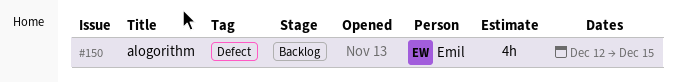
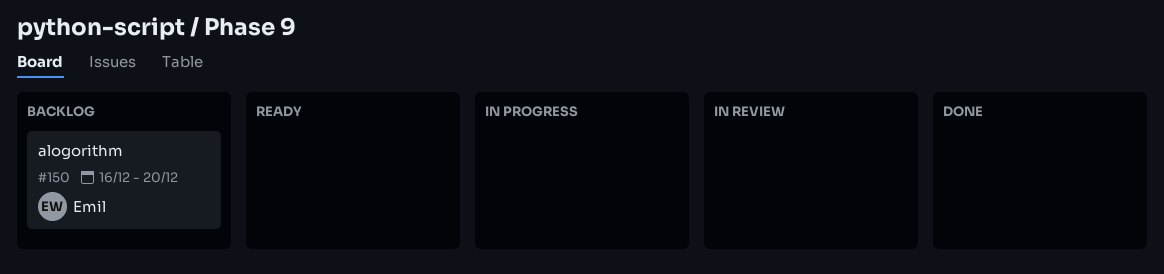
#150, start: Dec 12 -> Dec 16
#150, due: Dec 15 -> Dec 20

